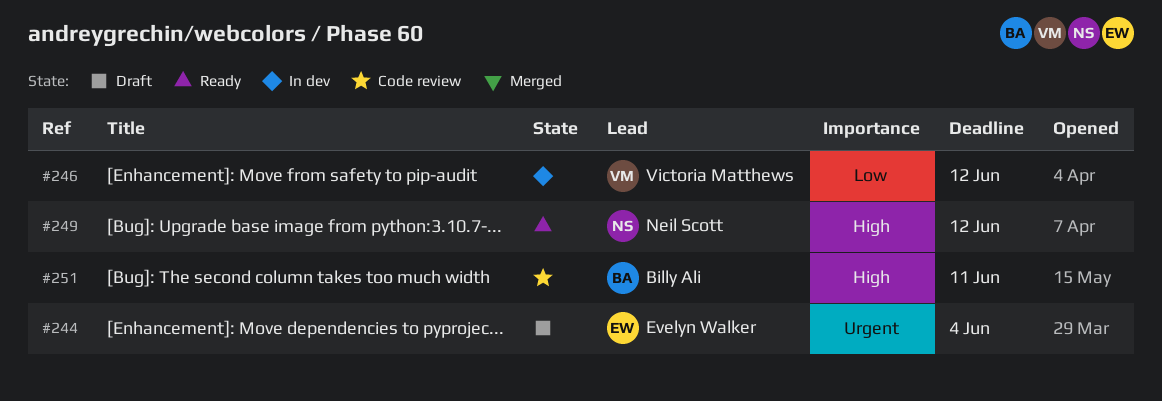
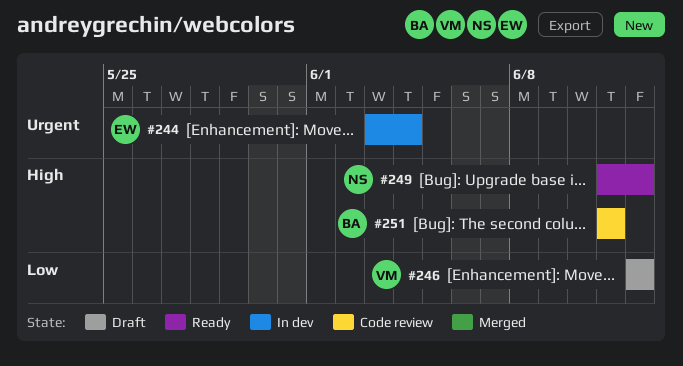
#244, status: Draft -> In dev
#246, status: In dev -> Draft

